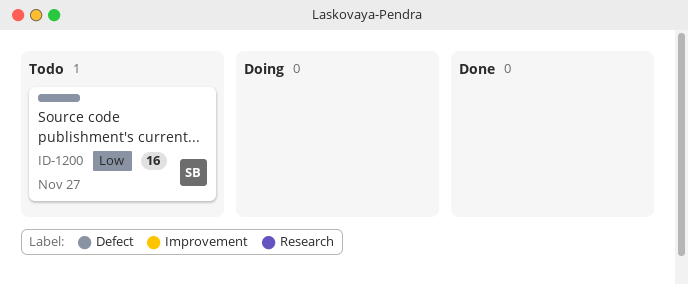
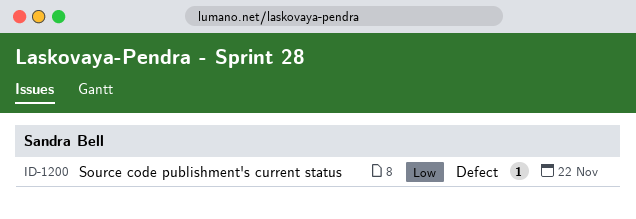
ID-1200, estimate: 16 -> 1
ID-1200, due: Nov 27 -> Nov 22

